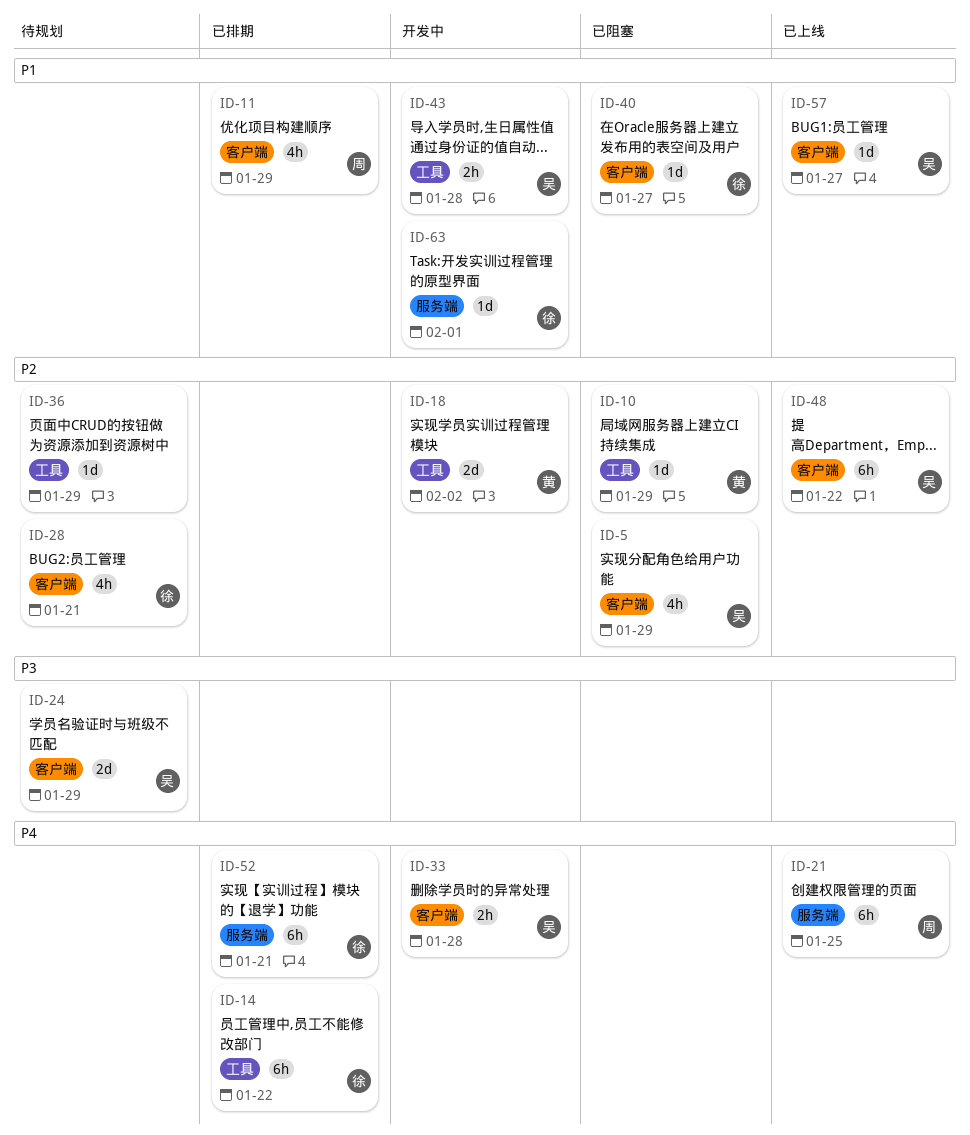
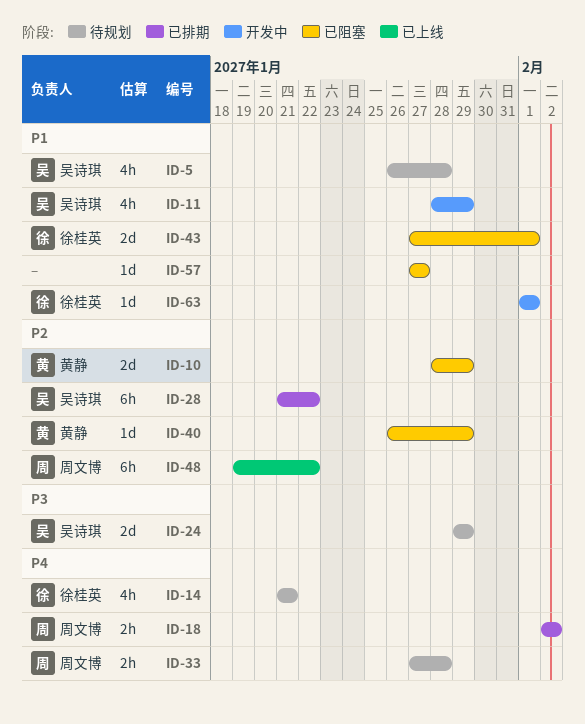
ID-5, status: 已阻塞 -> 待规划
ID-5, priority: P2 -> P1
ID-5, due: Jan 29 -> Jan 28
ID-10, estimate: 1d -> 2d
ID-11, status: 已排期 -> 开发中
ID-11, owner: 周文博 -> 吴诗琪
ID-14, status: 已排期 -> 待规划
ID-14, estimate: 6h -> 4h
ID-14, due: Jan 22 -> Jan 21
ID-18, status: 开发中 -> 已排期
ID-18, owner: 黄静 -> 周文博
ID-18, priority: P2 -> P4
ID-18, estimate: 2d -> 2h
ID-21: present -> none
ID-28, status: 待规划 -> 已排期
ID-28, owner: 徐桂英 -> 吴诗琪
ID-28, estimate: 4h -> 6h
ID-28, due: Jan 21 -> Jan 22
ID-33, status: 开发中 -> 待规划
ID-33, owner: 吴诗琪 -> 周文博
ID-36: present -> none
ID-40, owner: 徐桂英 -> 黄静
ID-40, priority: P1 -> P2
ID-40, due: Jan 27 -> Jan 29
ID-43, status: 开发中 -> 已阻塞
ID-43, owner: 吴诗琪 -> 徐桂英
ID-43, estimate: 2h -> 2d
ID-43, due: Jan 28 -> Feb 1
ID-48, owner: 吴诗琪 -> 周文博
ID-52: present -> none
ID-57, status: 已上线 -> 已阻塞
ID-57, owner: 吴诗琪 -> none

